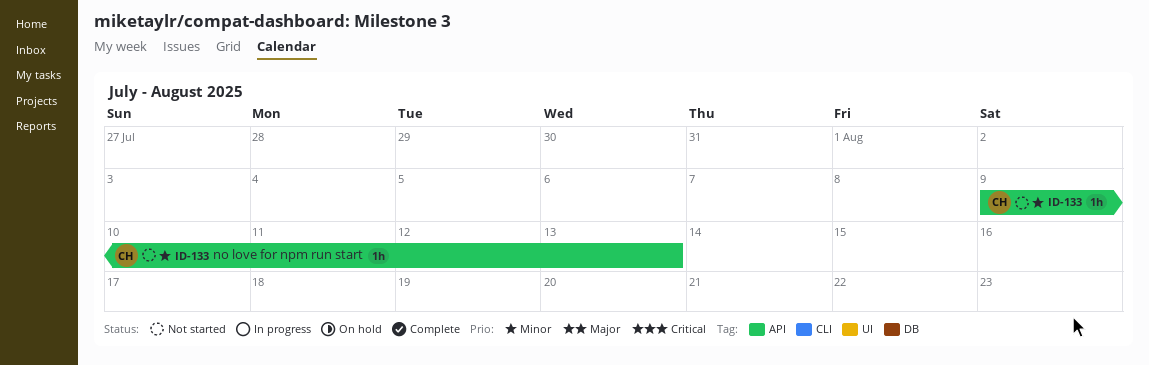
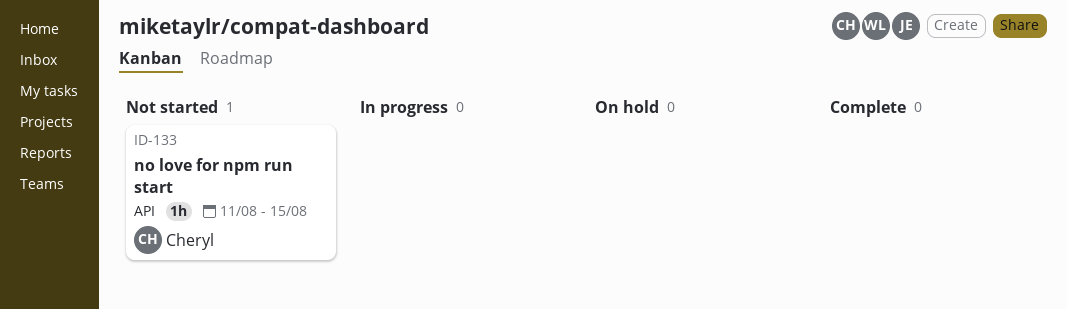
ID-133, start: Aug 9 -> Aug 11
ID-133, due: Aug 13 -> Aug 15

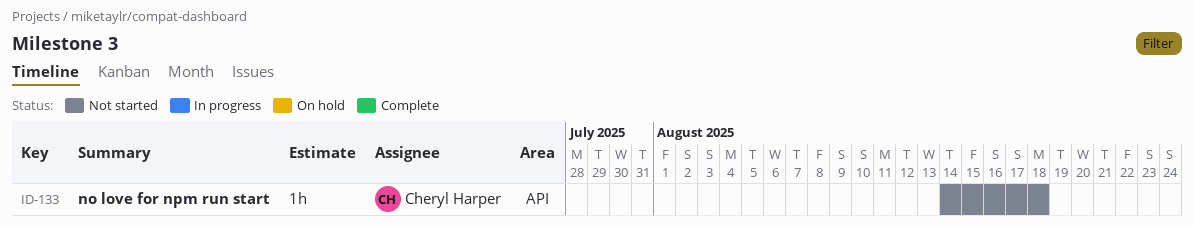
ID-133, start: Aug 11 -> Aug 14
ID-133, due: Aug 15 -> Aug 18

